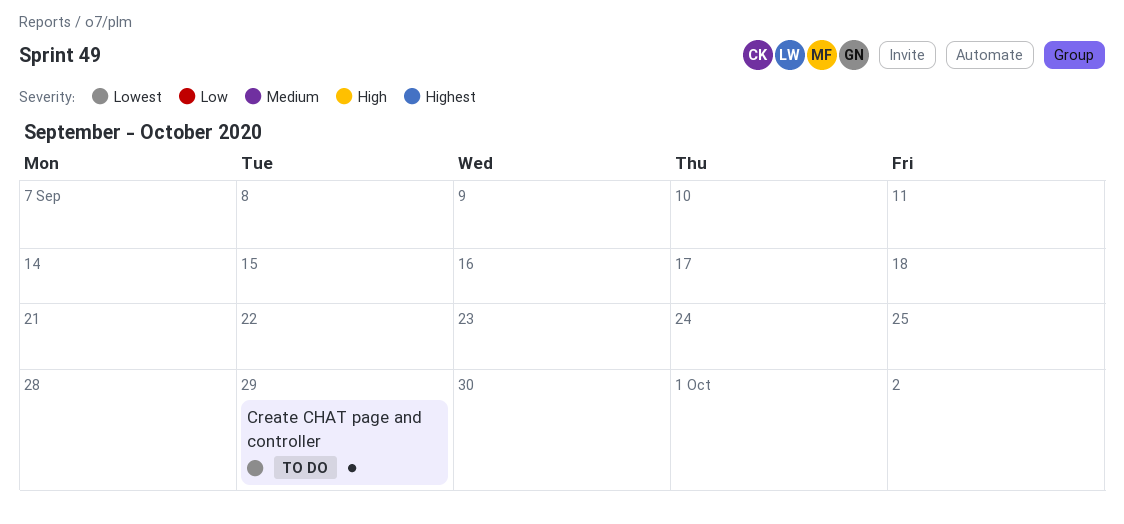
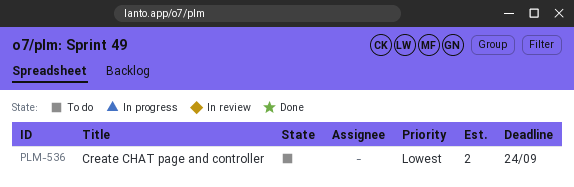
Create CHAT page and controller, estimate: 1 -> 2
Create CHAT page and controller, due: Sep 29 -> Sep 24

